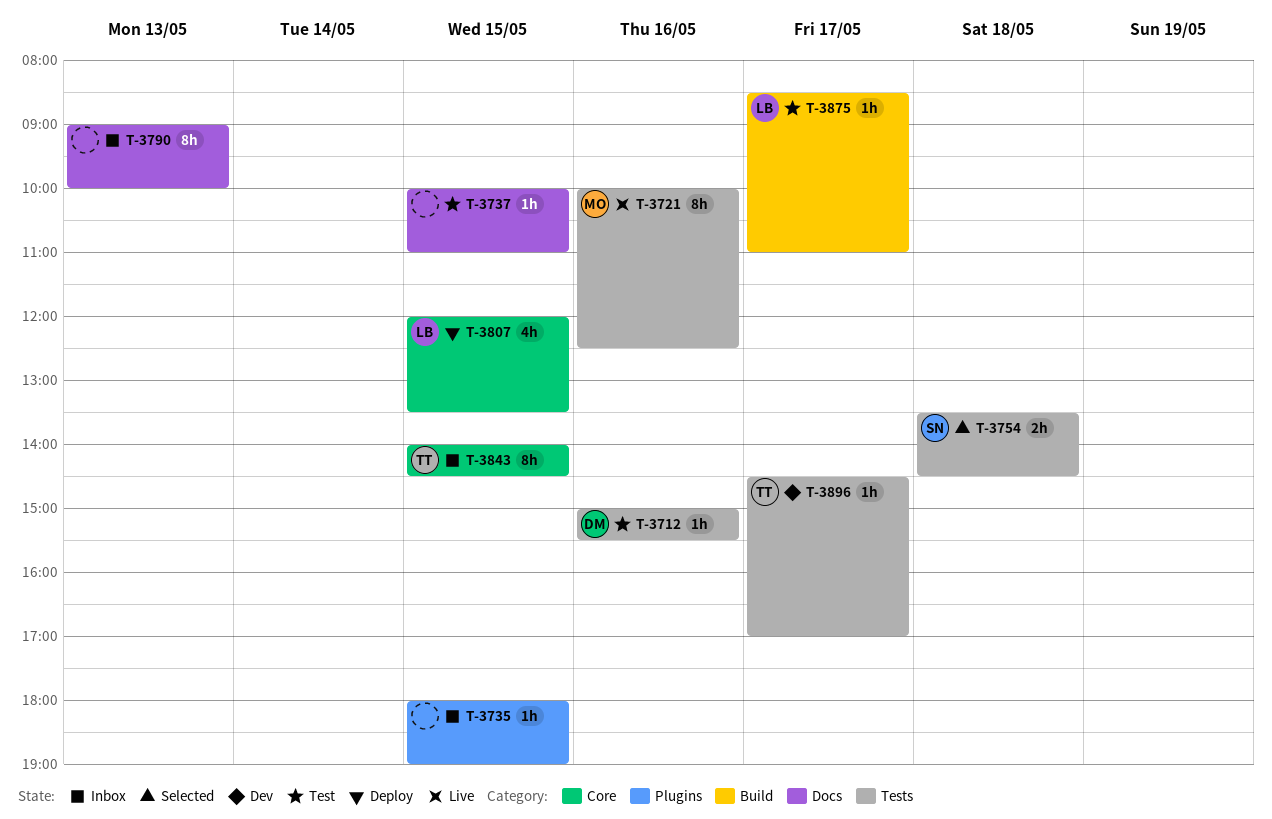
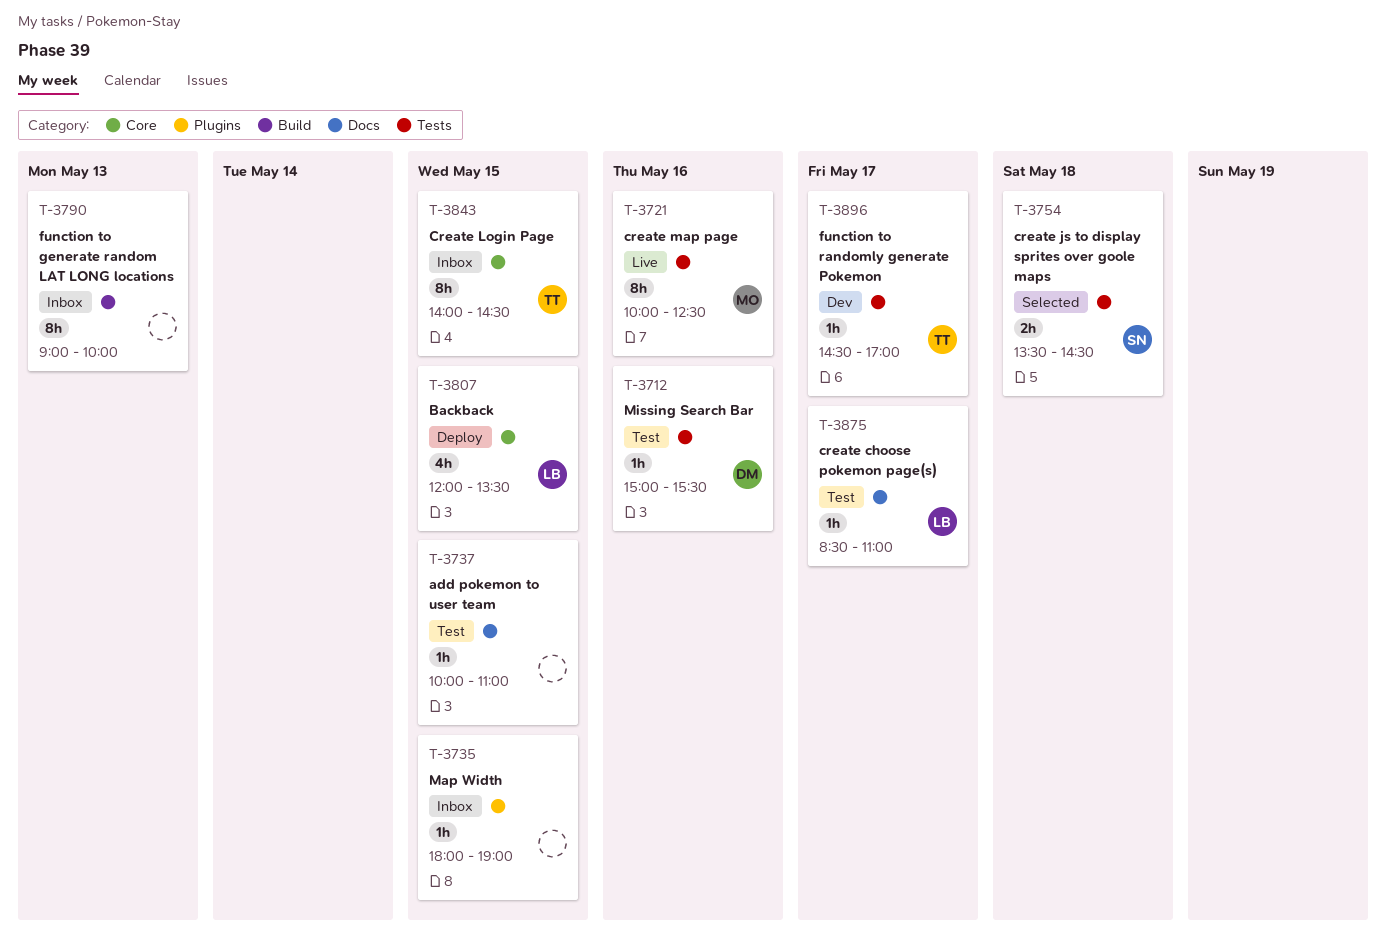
T-3790, label: Docs -> Build
T-3875, label: Build -> Docs

